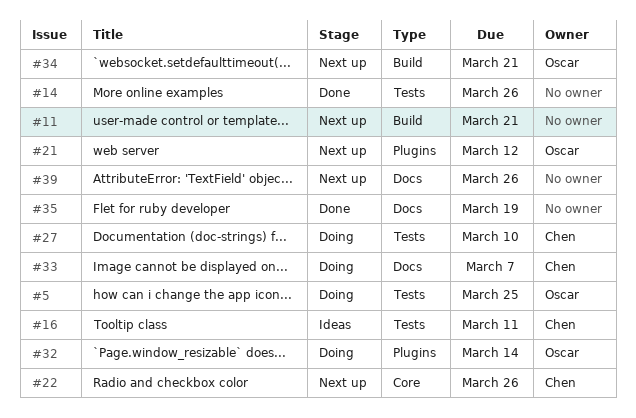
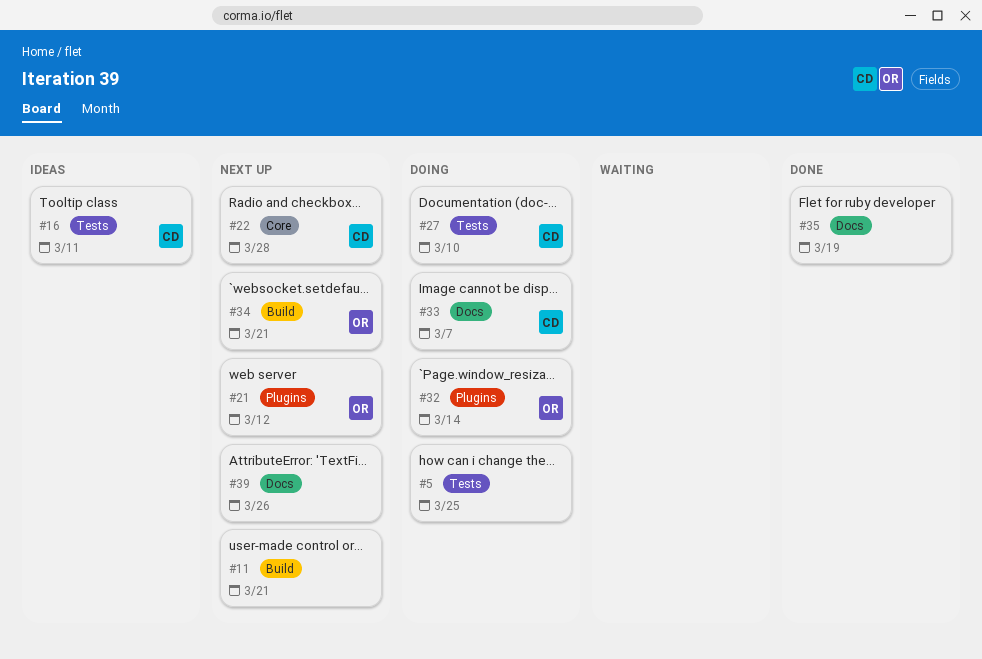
#5, owner: Oscar -> none
#14: present -> none
#22, due: Mar 26 -> Mar 28

